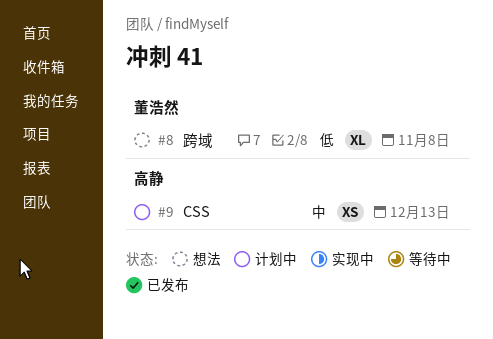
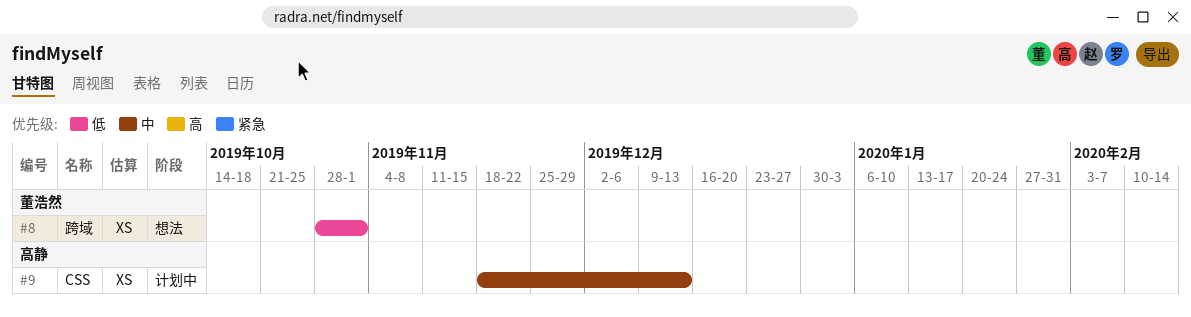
#8, estimate: XL -> XS
#8, due: Nov 8 -> Nov 1

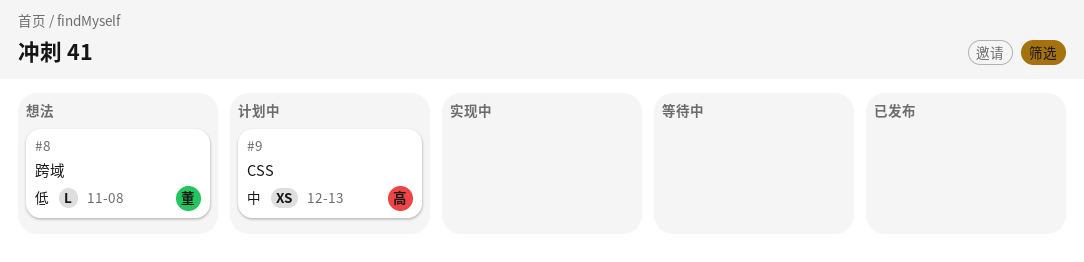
#8, estimate: XS -> L
#8, due: Nov 1 -> Nov 8

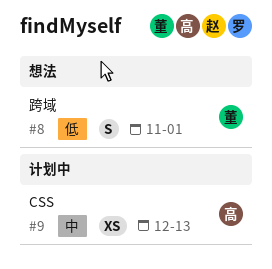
#8, estimate: L -> S
#8, due: Nov 8 -> Nov 1

